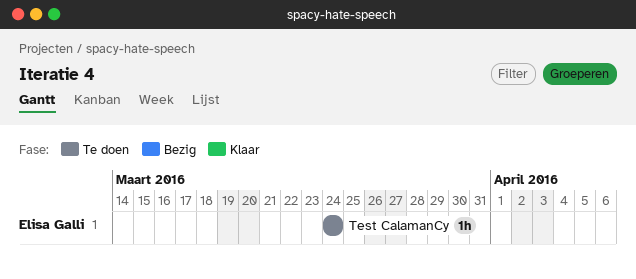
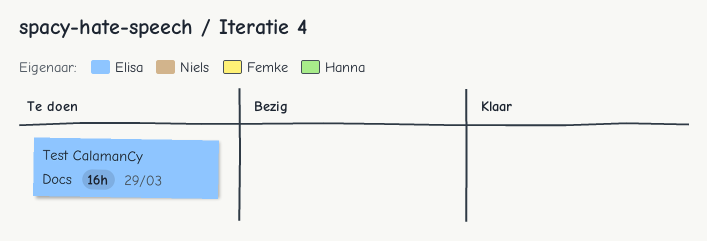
Test CalamanCy, estimate: 1h -> 16h
Test CalamanCy, due: Mar 24 -> Mar 29

